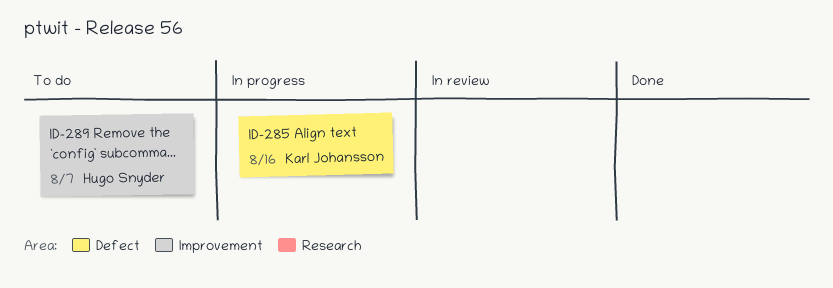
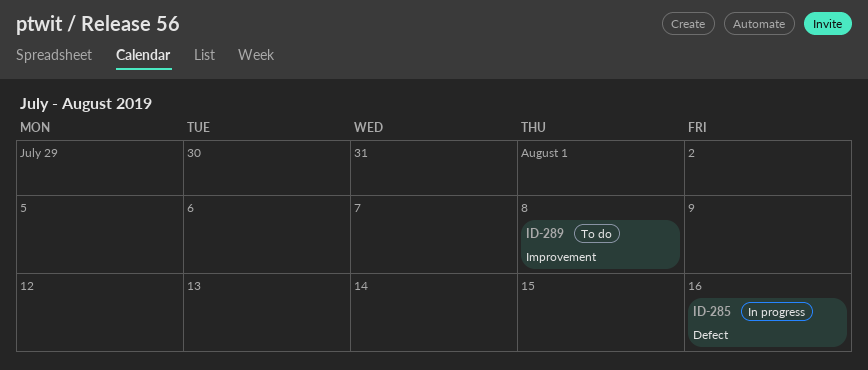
ID-289, due: Aug 7 -> Aug 8

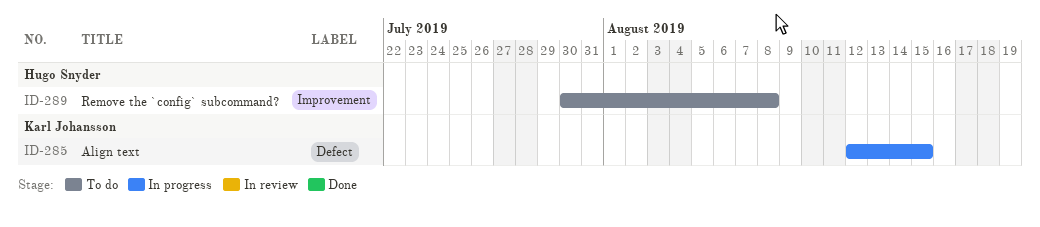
ID-285, due: Aug 16 -> Aug 15

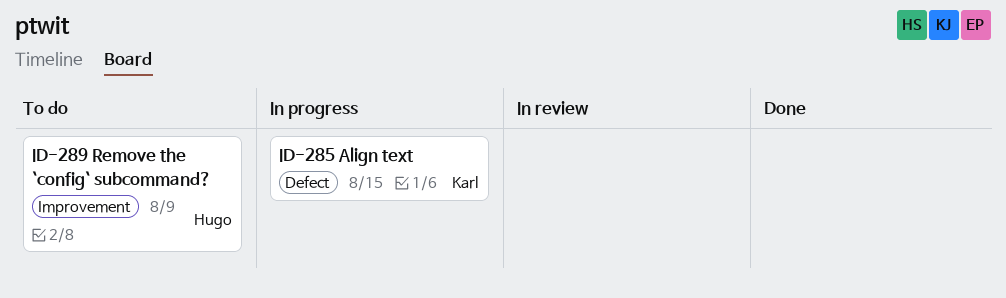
ID-289, due: Aug 8 -> Aug 9

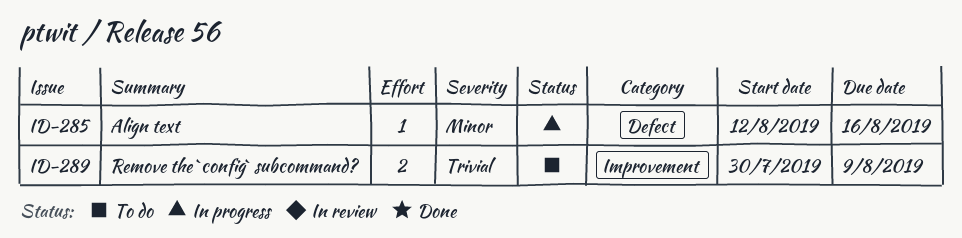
ID-285, due: Aug 15 -> Aug 16

